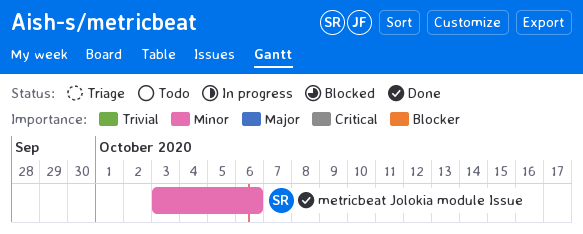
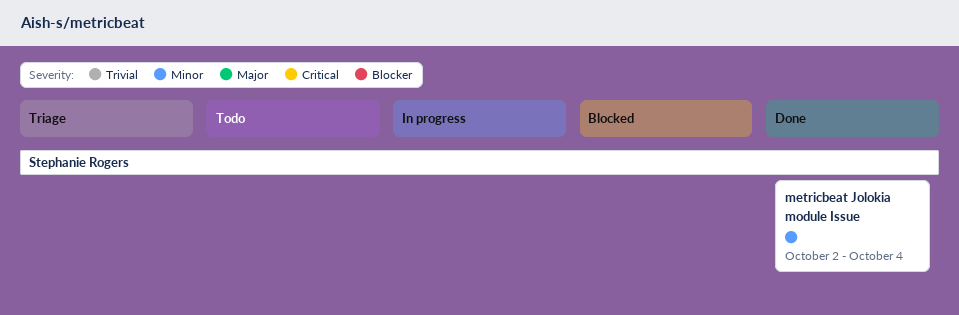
metricbeat Jolokia module Issue, start: Oct 3 -> Oct 2
metricbeat Jolokia module Issue, due: Oct 6 -> Oct 4

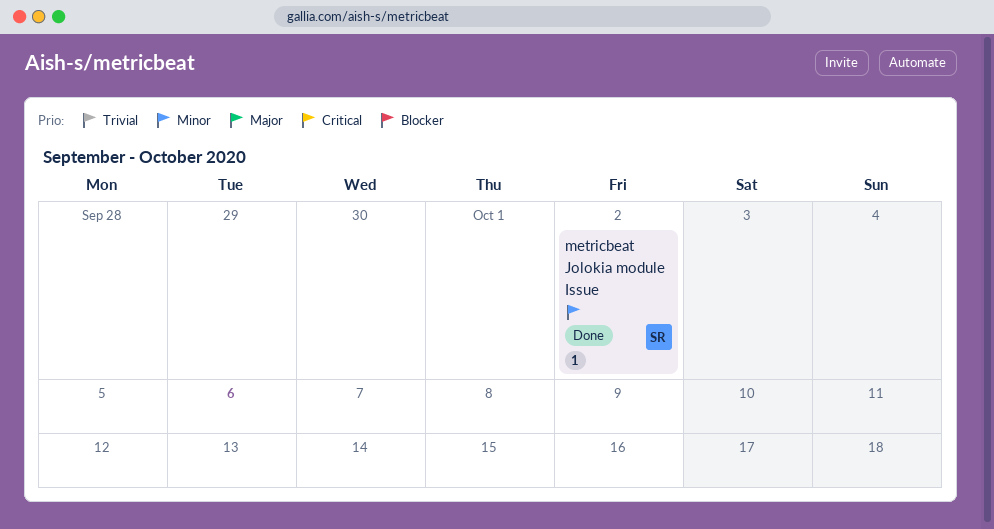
metricbeat Jolokia module Issue, due: Oct 4 -> Oct 2

